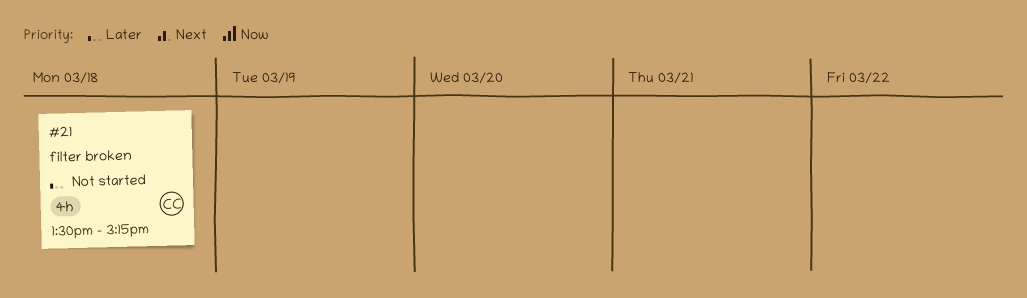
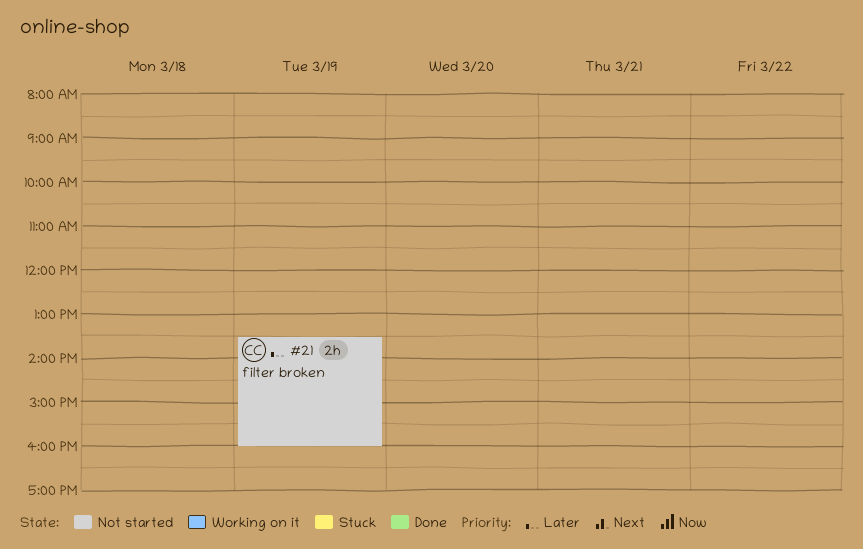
#21, estimate: 4h -> 2h
#21, day: Mar 18 -> Mar 19
#21, ends: 15:15 -> 16:00

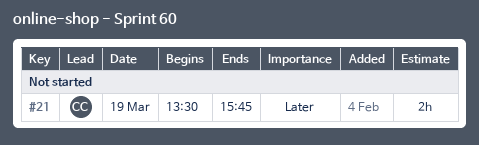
#21, ends: 16:00 -> 15:45

